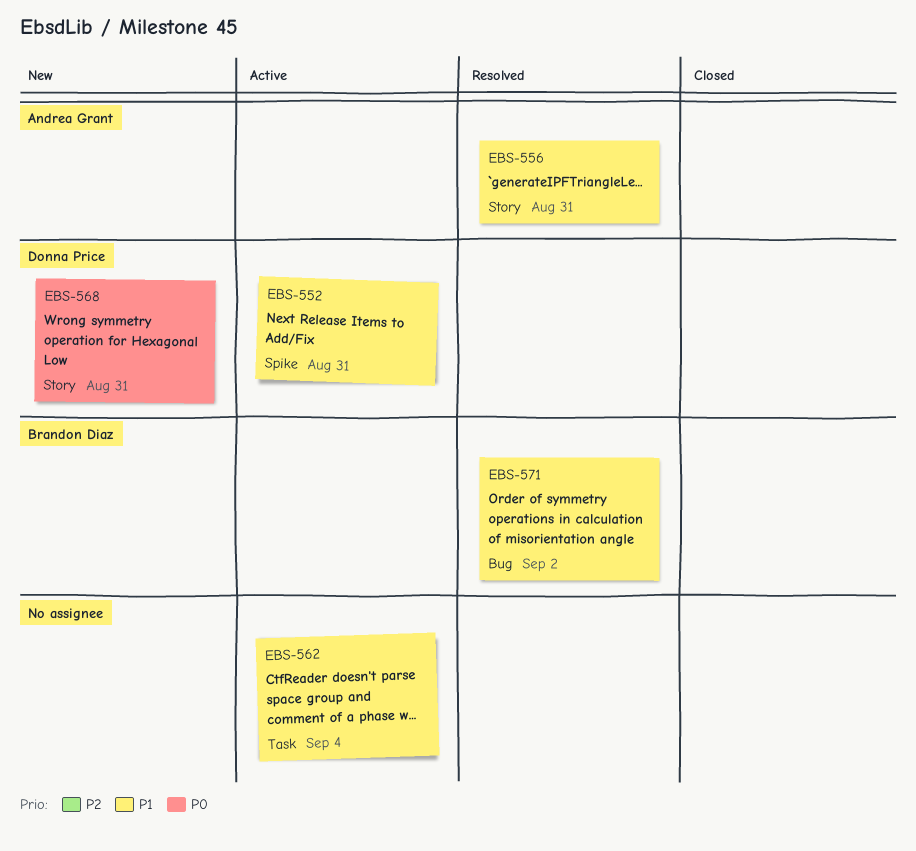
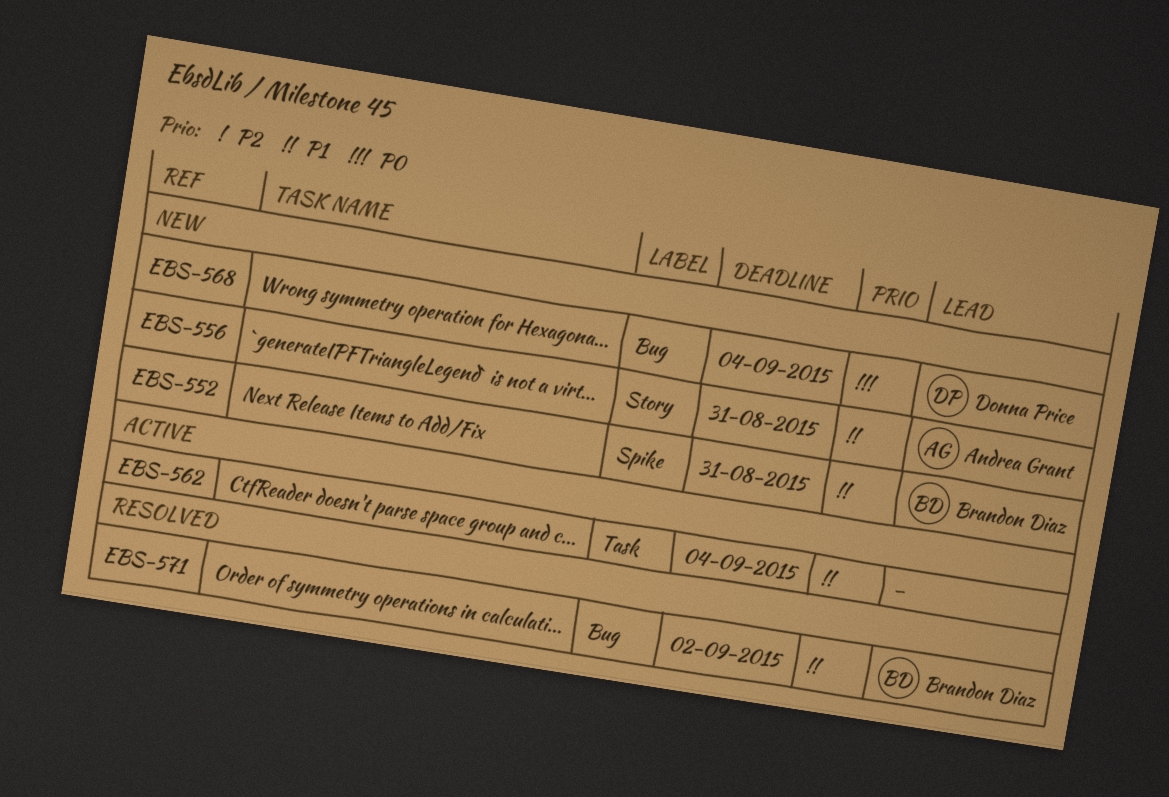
EBS-552, status: Active -> New
EBS-552, owner: Donna Price -> Brandon Diaz
EBS-556, status: Resolved -> New
EBS-568, label: Story -> Bug
EBS-568, due: Aug 31 -> Sep 4

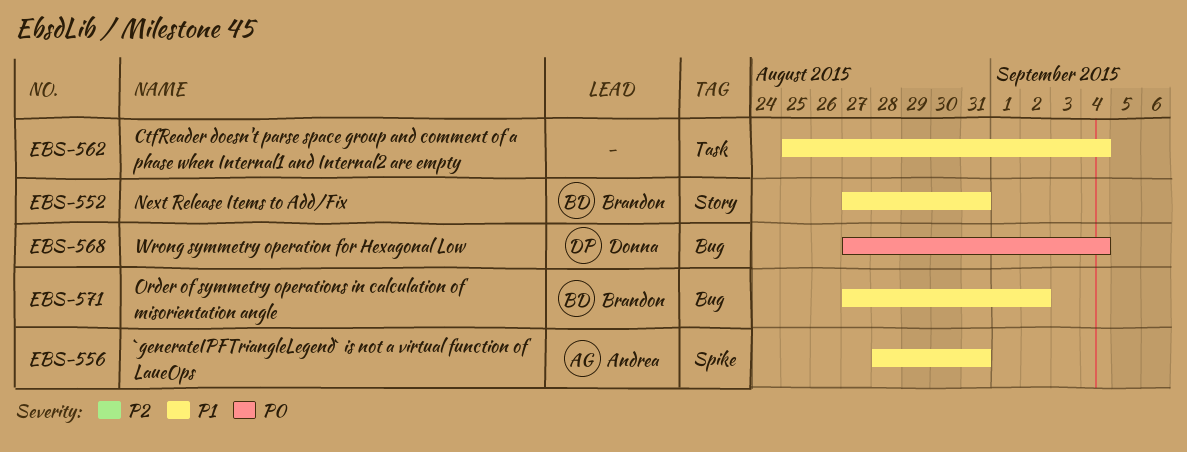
EBS-552, label: Spike -> Story
EBS-556, label: Story -> Spike

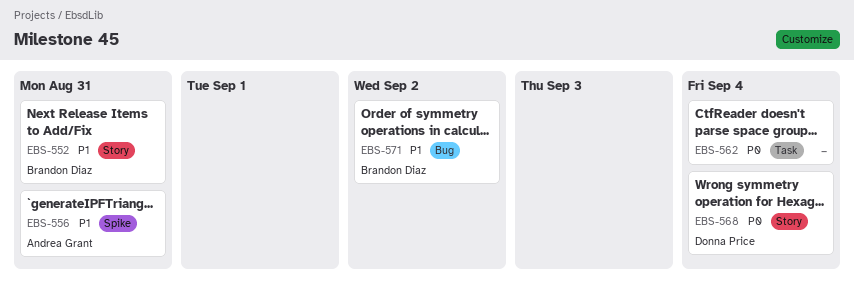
EBS-562, priority: P1 -> P0
EBS-568, label: Bug -> Story

